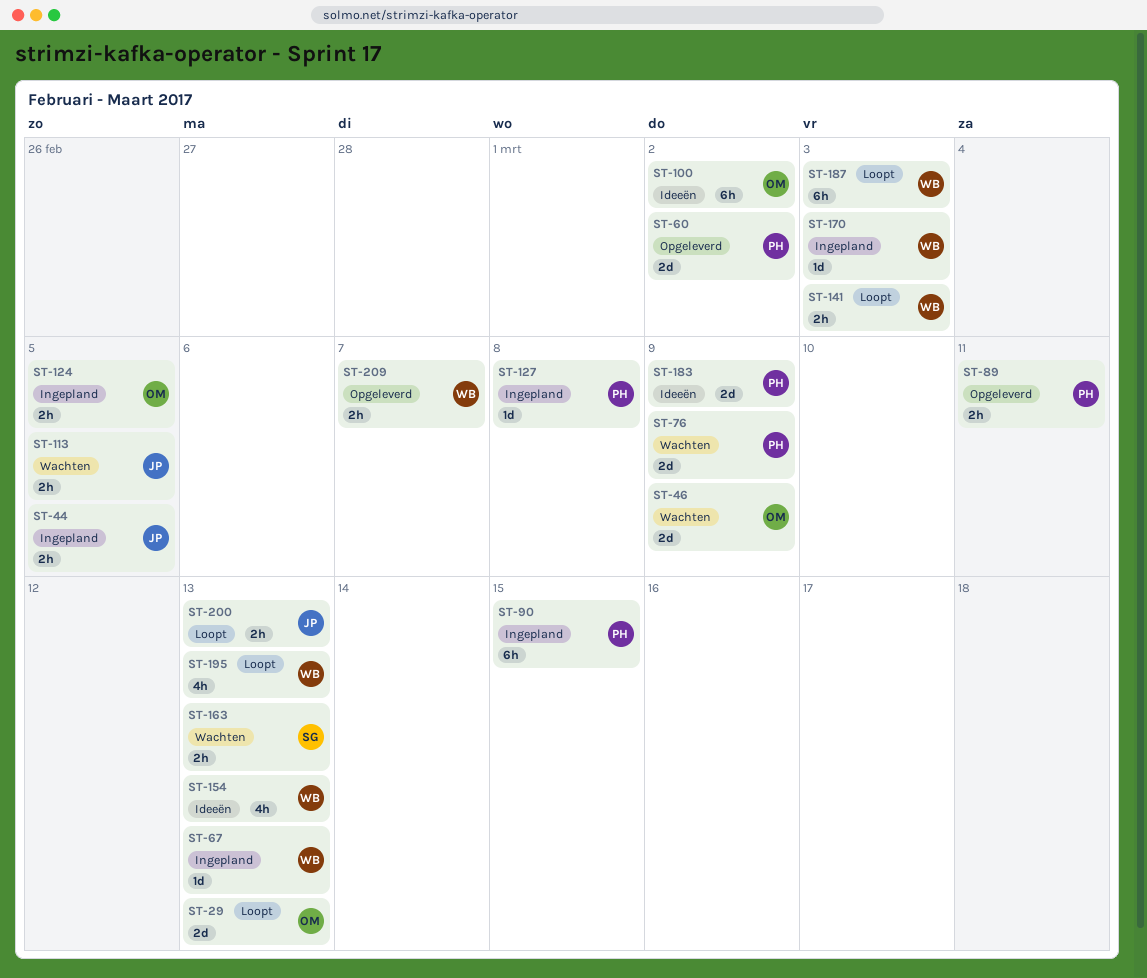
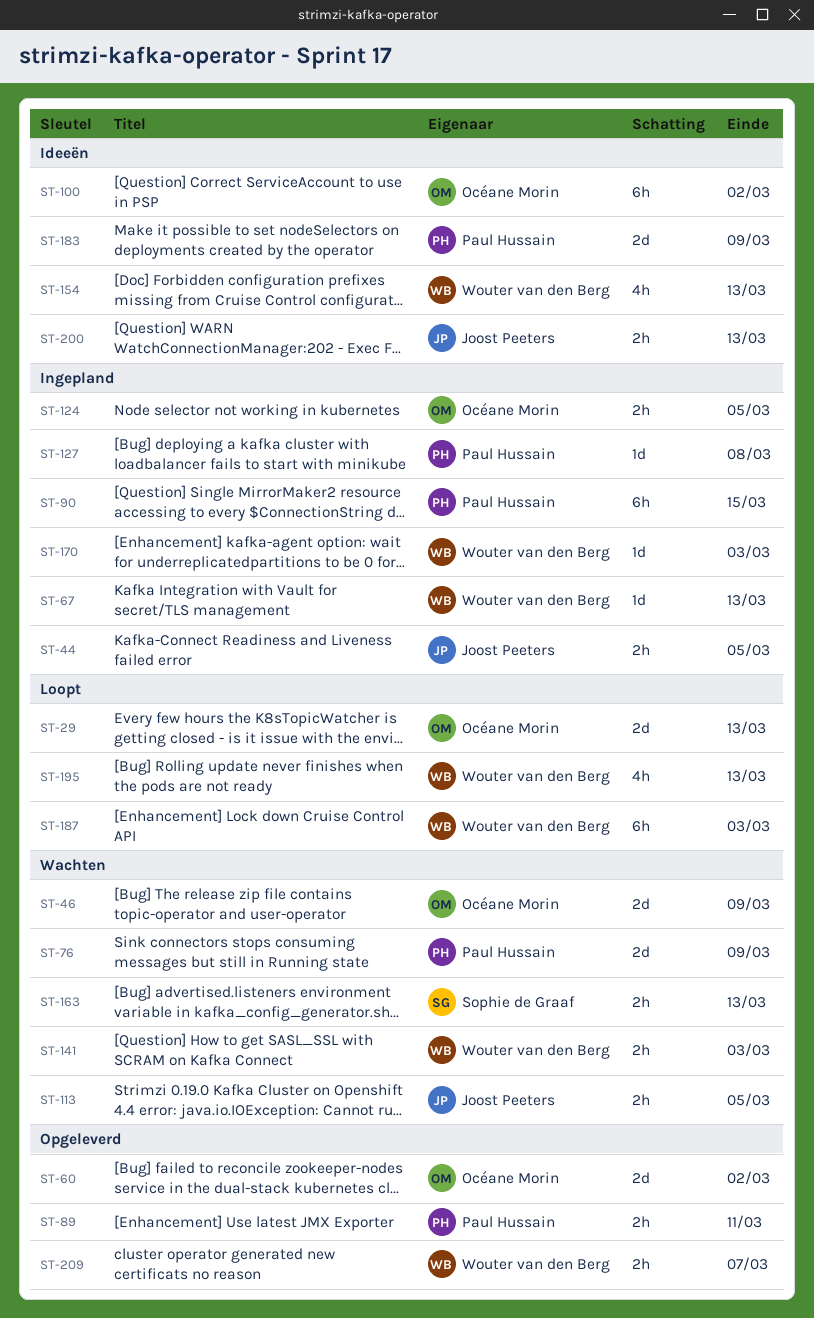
ST-60, owner: Paul Hussain -> Océane Morin
ST-141, status: Loopt -> Wachten
ST-200, status: Loopt -> Ideeën

